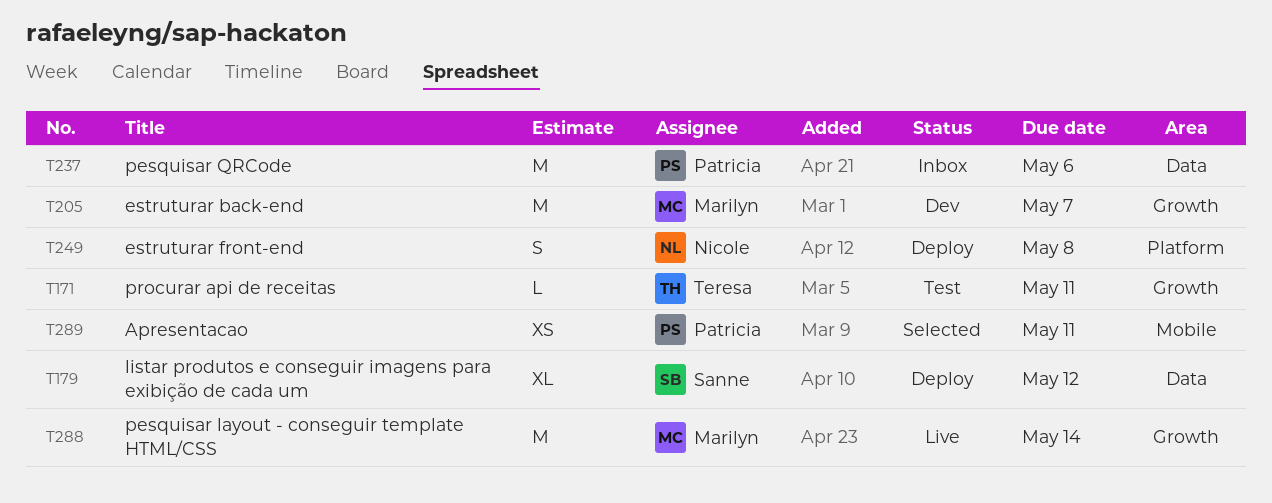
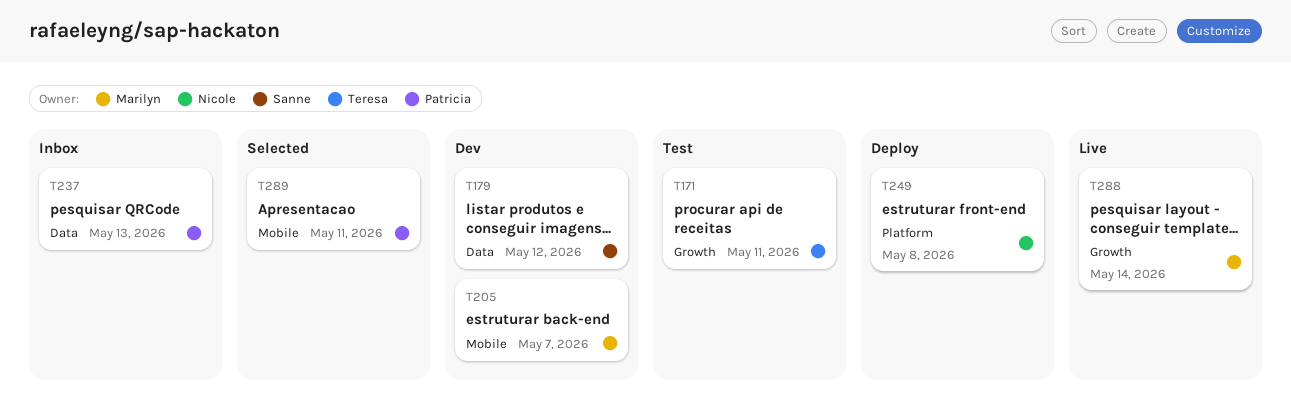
T179, status: Deploy -> Dev
T205, label: Growth -> Mobile
T237, due: May 6 -> May 13

